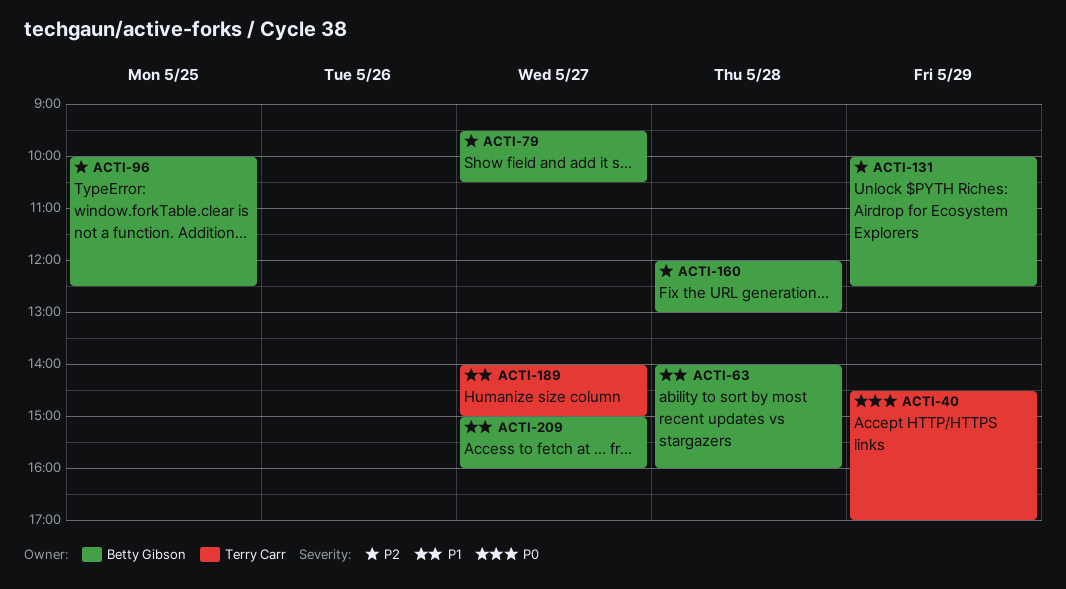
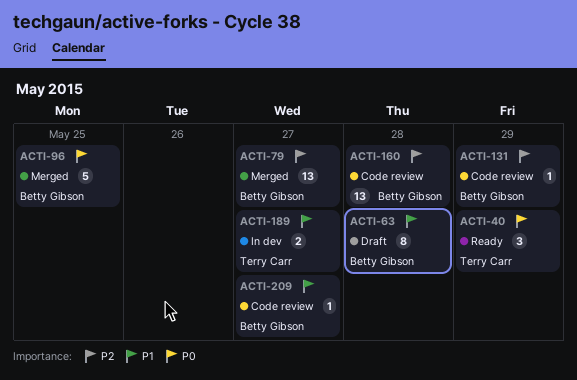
ACTI-96, priority: P2 -> P0

